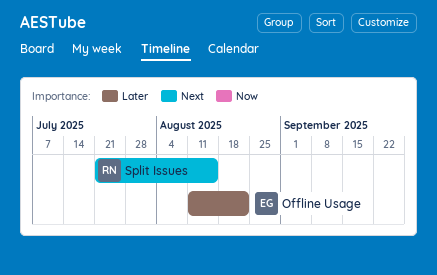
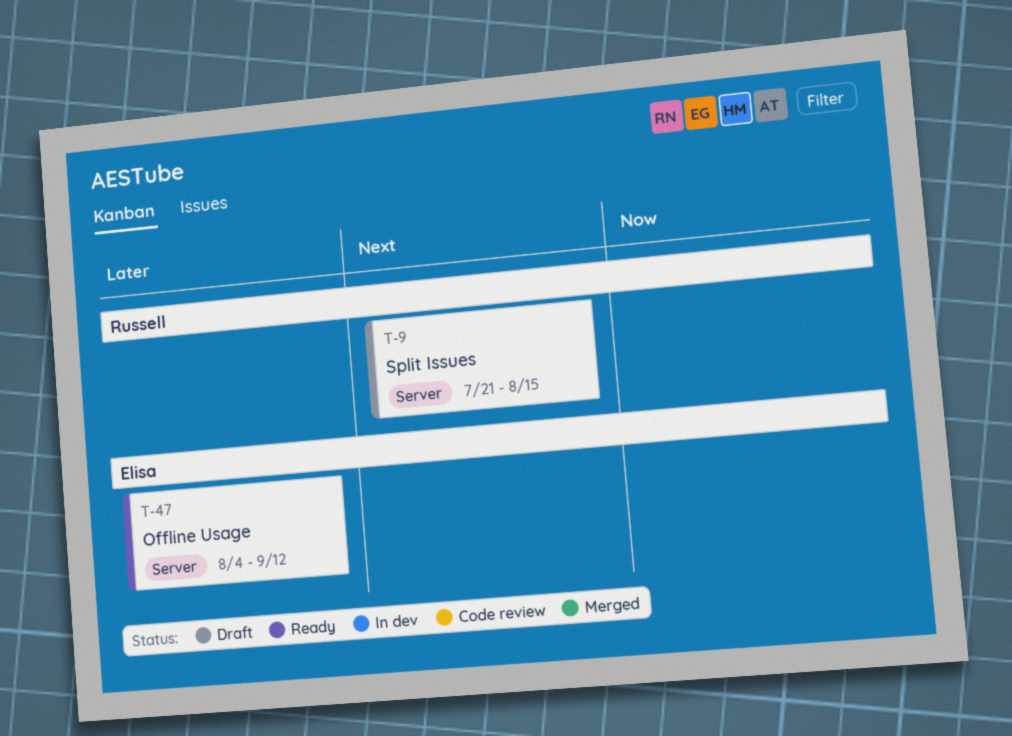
Offline Usage, start: Aug 11 -> Aug 4
Offline Usage, due: Aug 22 -> Sep 12

